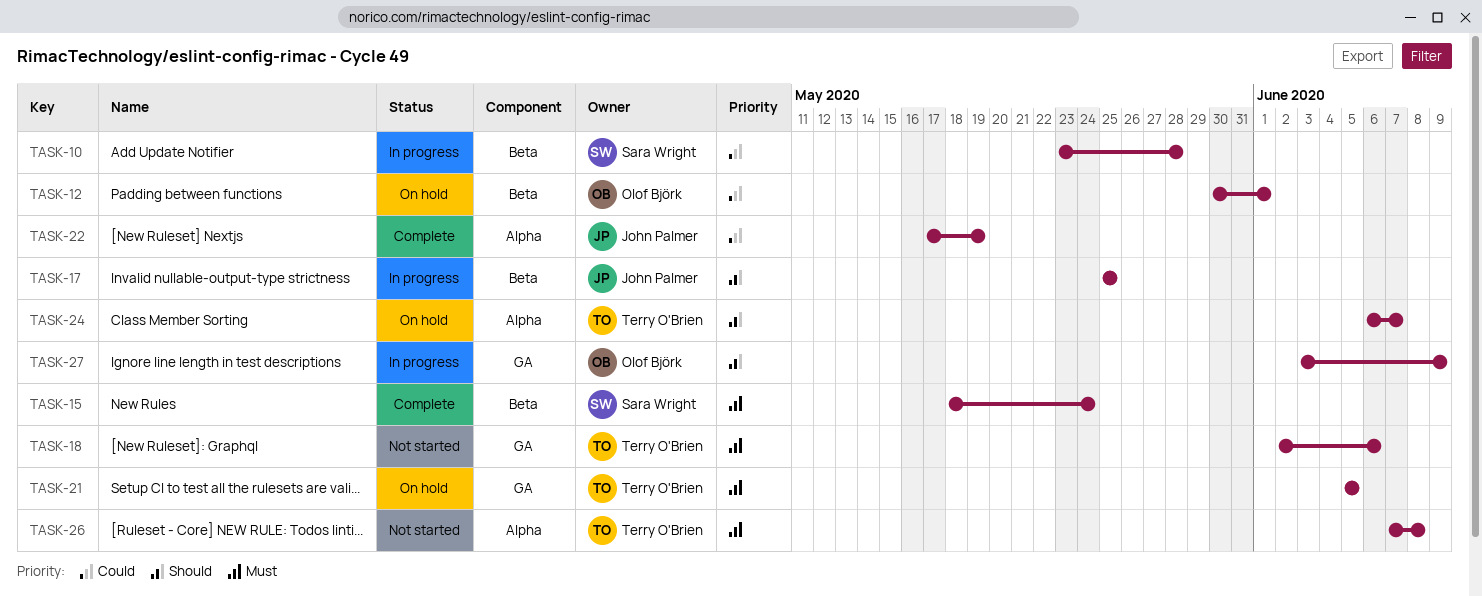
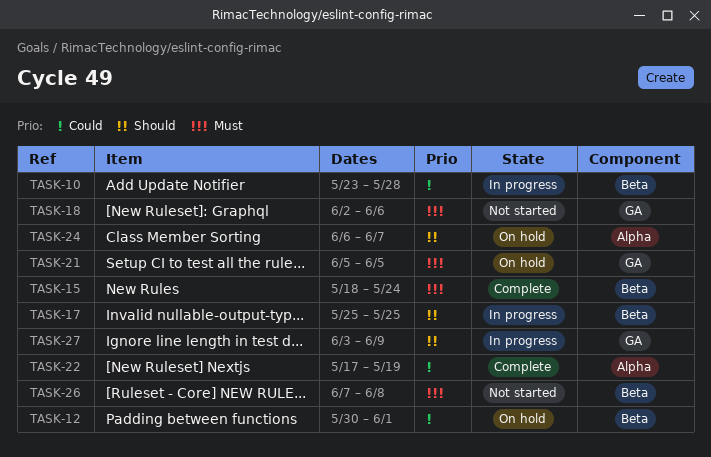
TASK-26, label: Alpha -> Beta

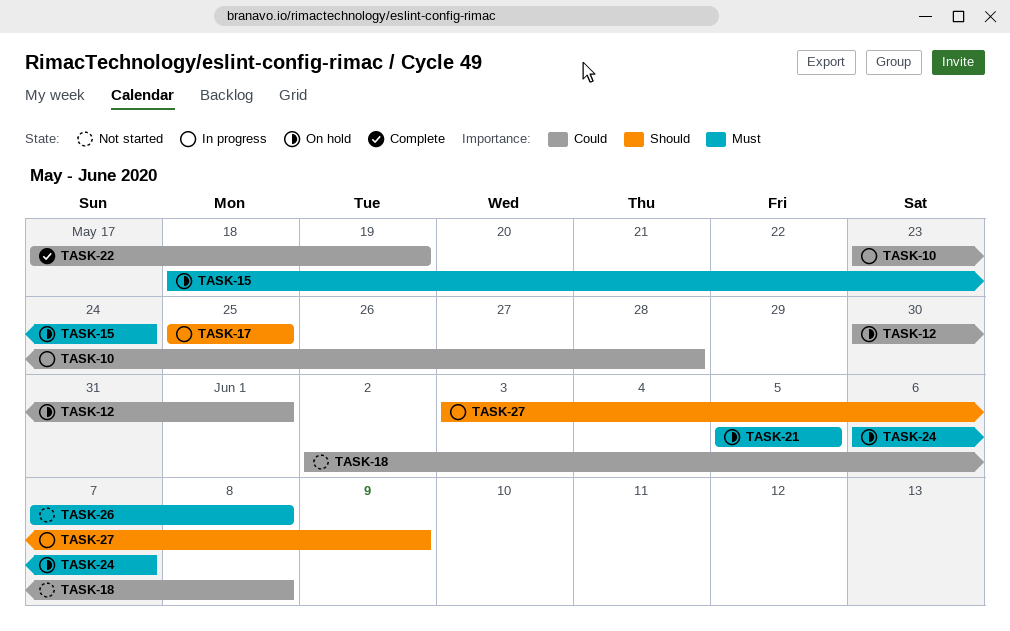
TASK-15, status: Complete -> On hold
TASK-18, priority: Must -> Could
TASK-18, due: Jun 6 -> Jun 8
TASK-24, priority: Should -> Must

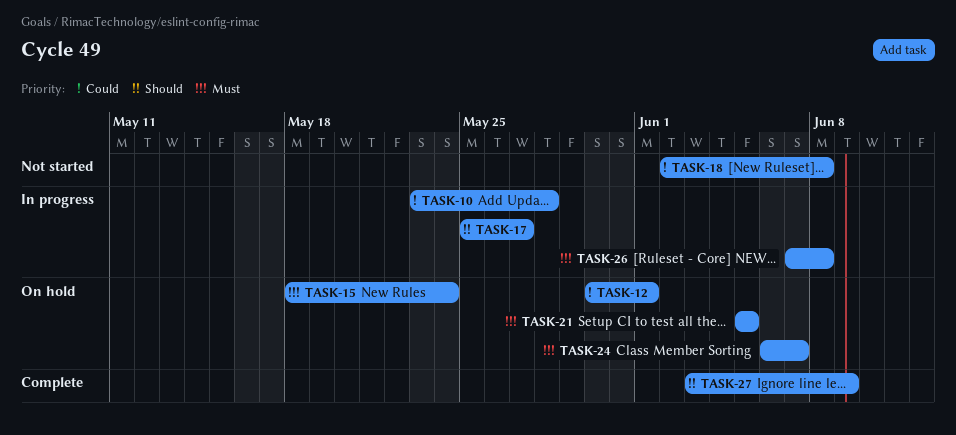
TASK-17, due: May 25 -> May 27
TASK-22: present -> none
TASK-26, status: Not started -> In progress
TASK-27, status: In progress -> Complete

